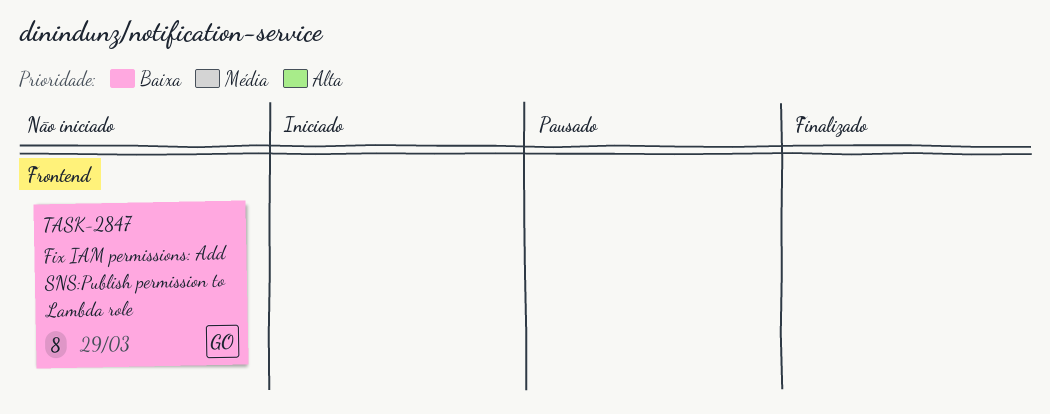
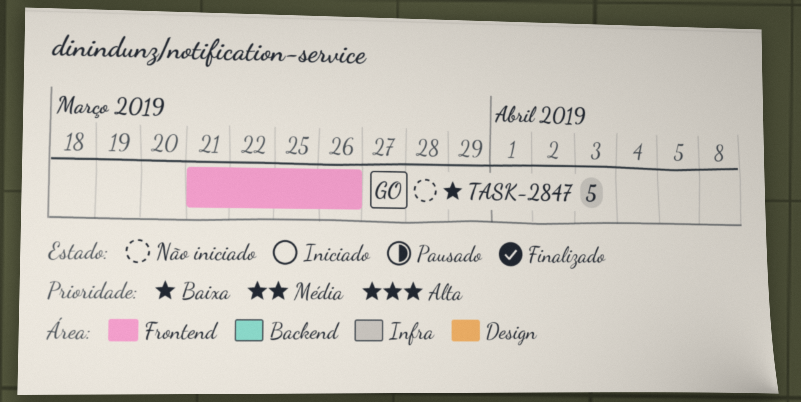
TASK-2847, estimate: 8 -> 5
TASK-2847, due: Mar 29 -> Mar 26

